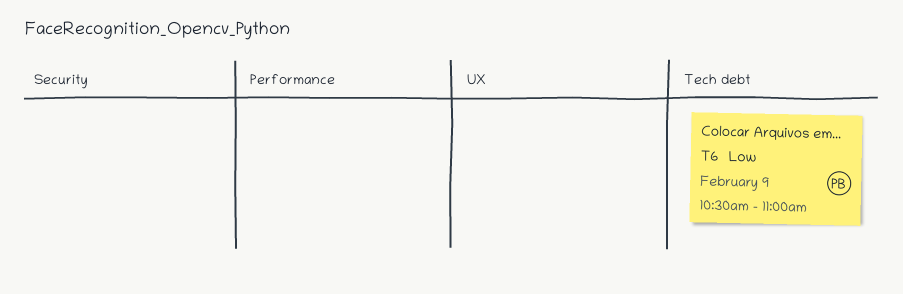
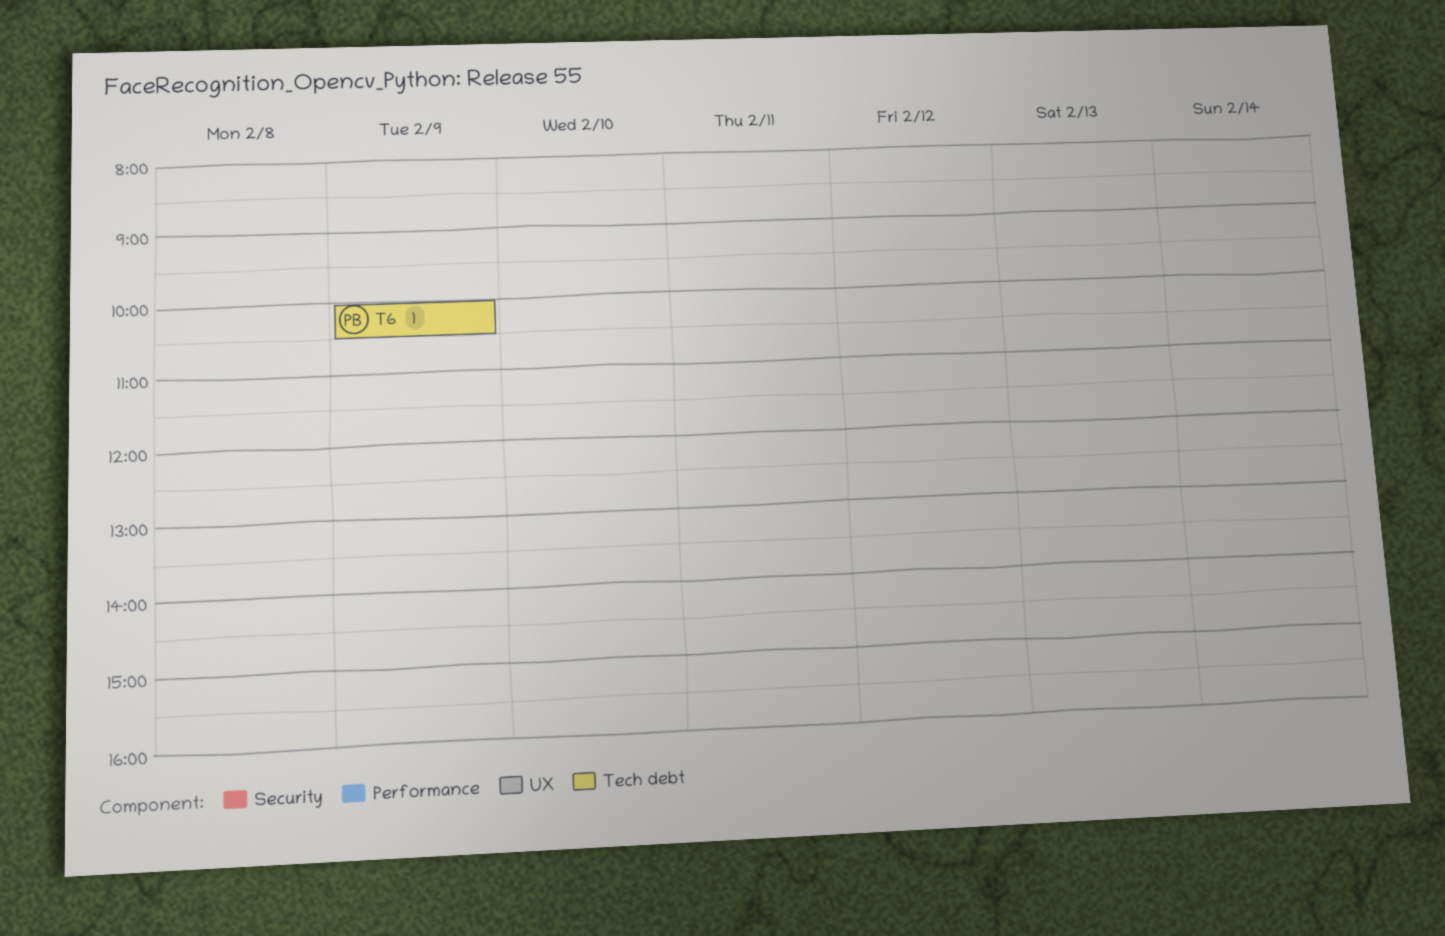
T6, begins: 10:30 -> 10:00
T6, ends: 11:00 -> 10:30

